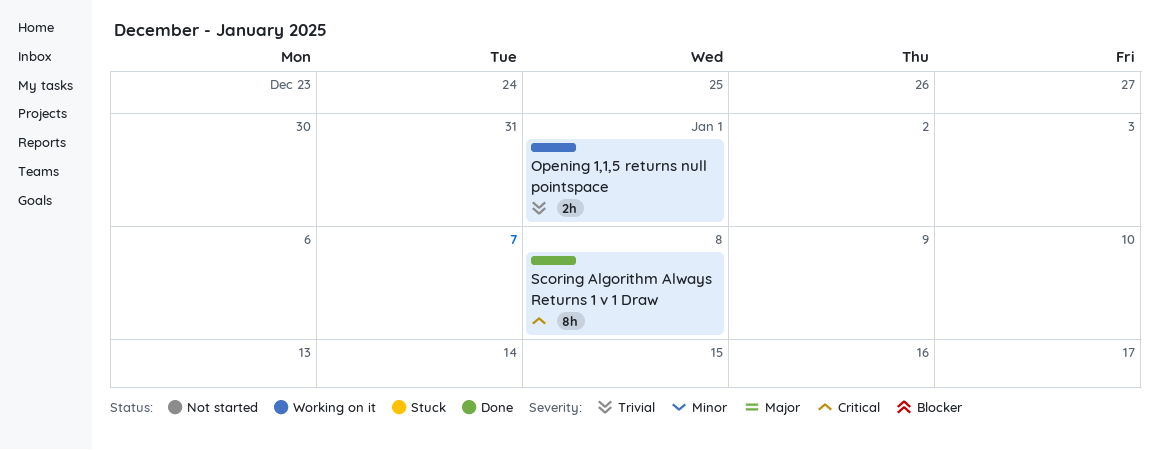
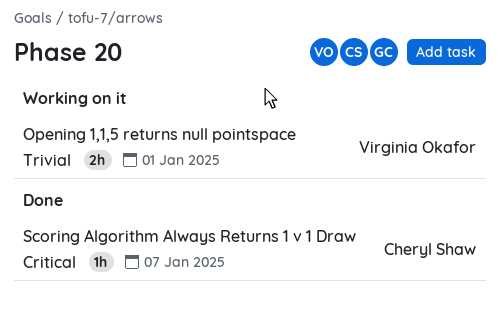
Scoring Algorithm Always Returns 1 v 1 Draw, estimate: 8h -> 1h
Scoring Algorithm Always Returns 1 v 1 Draw, due: Jan 8 -> Jan 7

